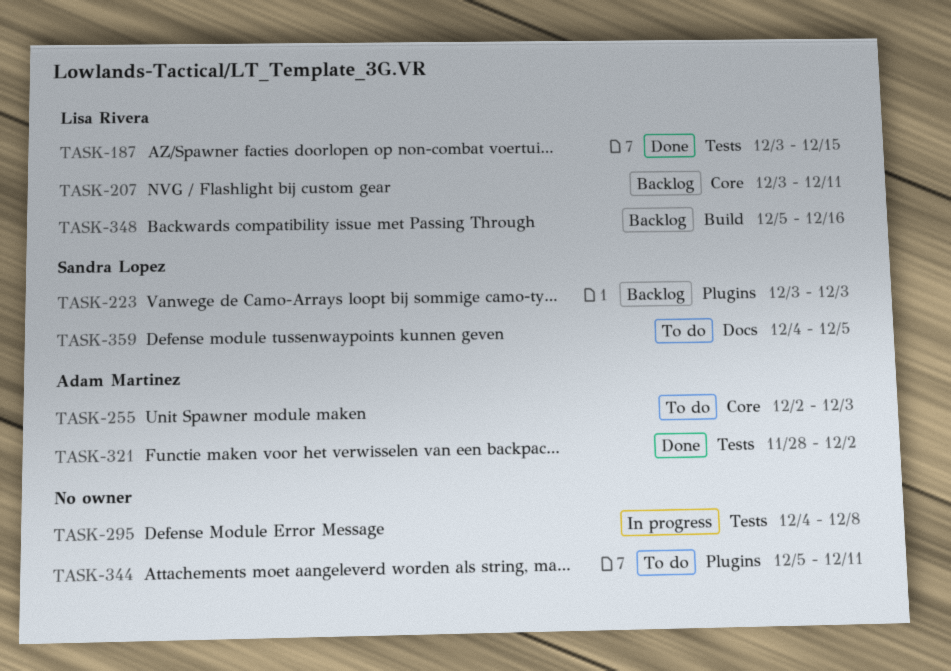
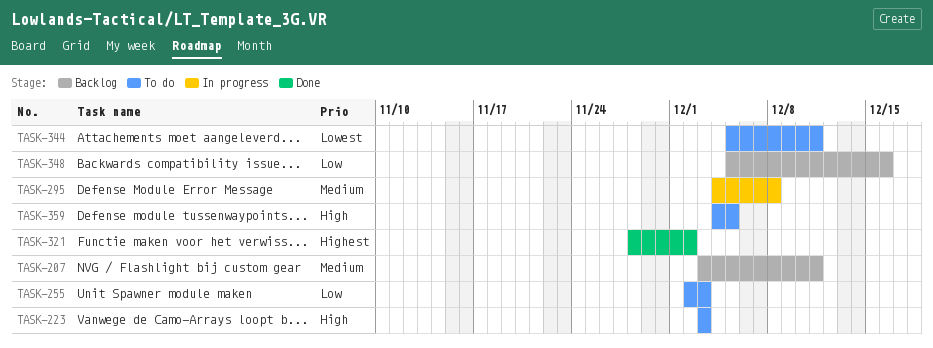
TASK-187: present -> none
TASK-223, status: Backlog -> To do

